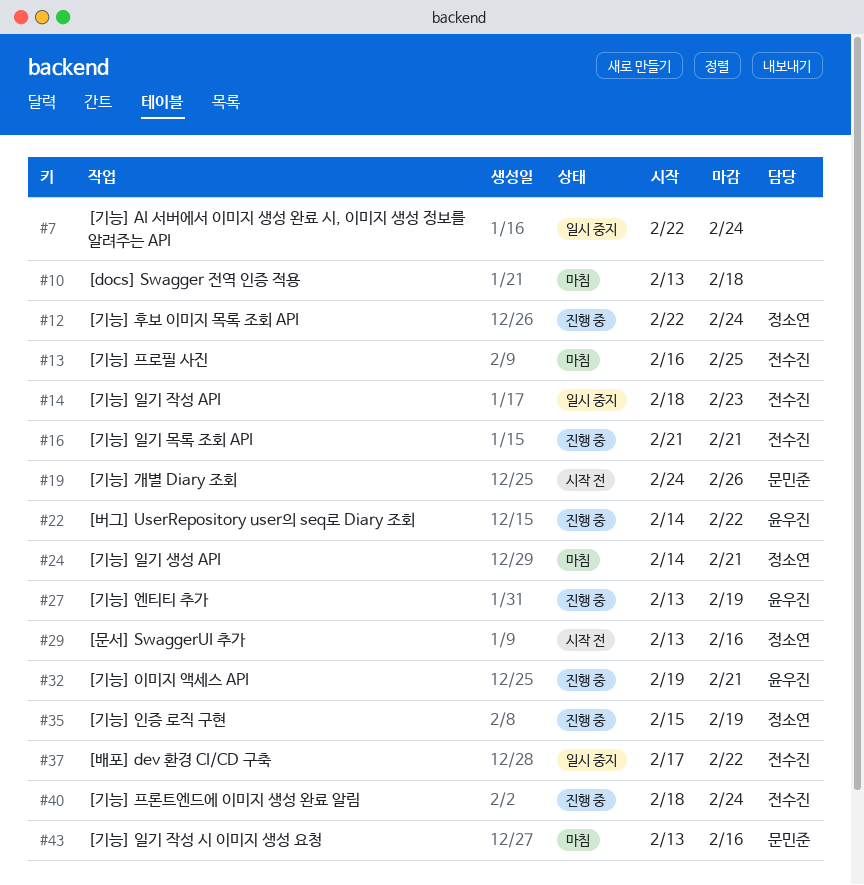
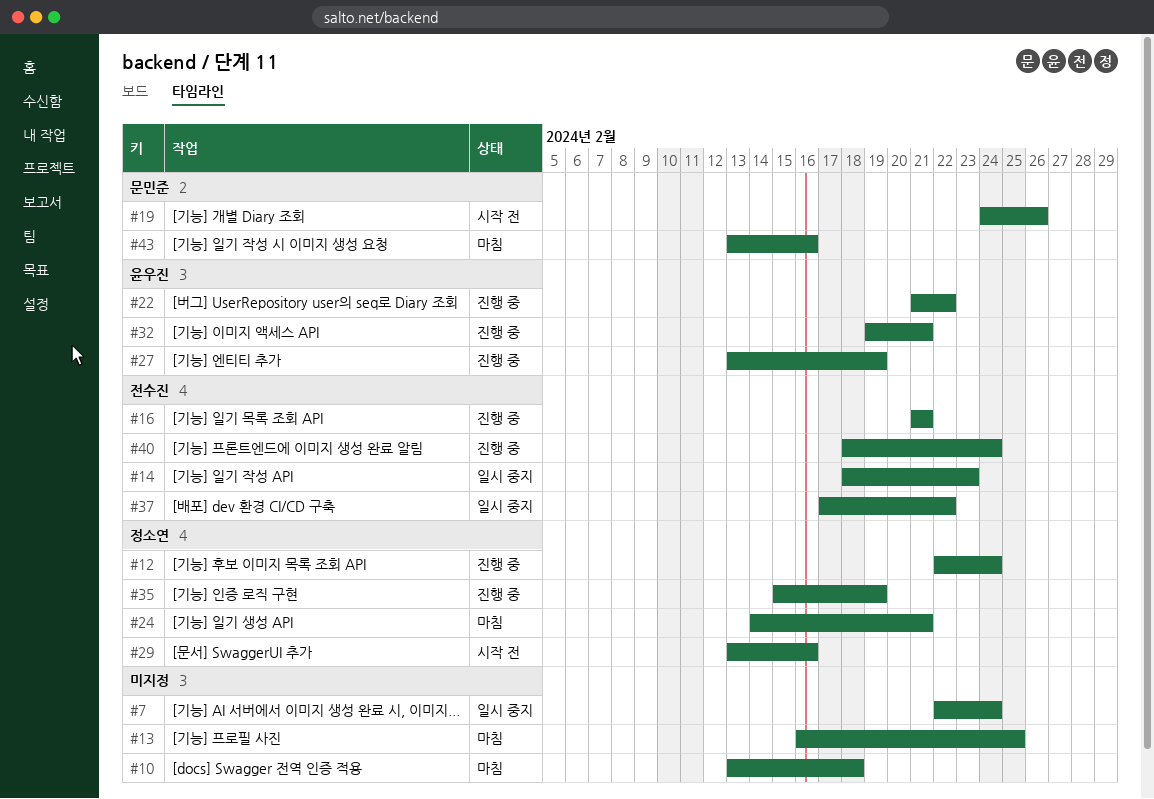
#13, owner: 전수진 -> none
#22, start: Feb 14 -> Feb 21

